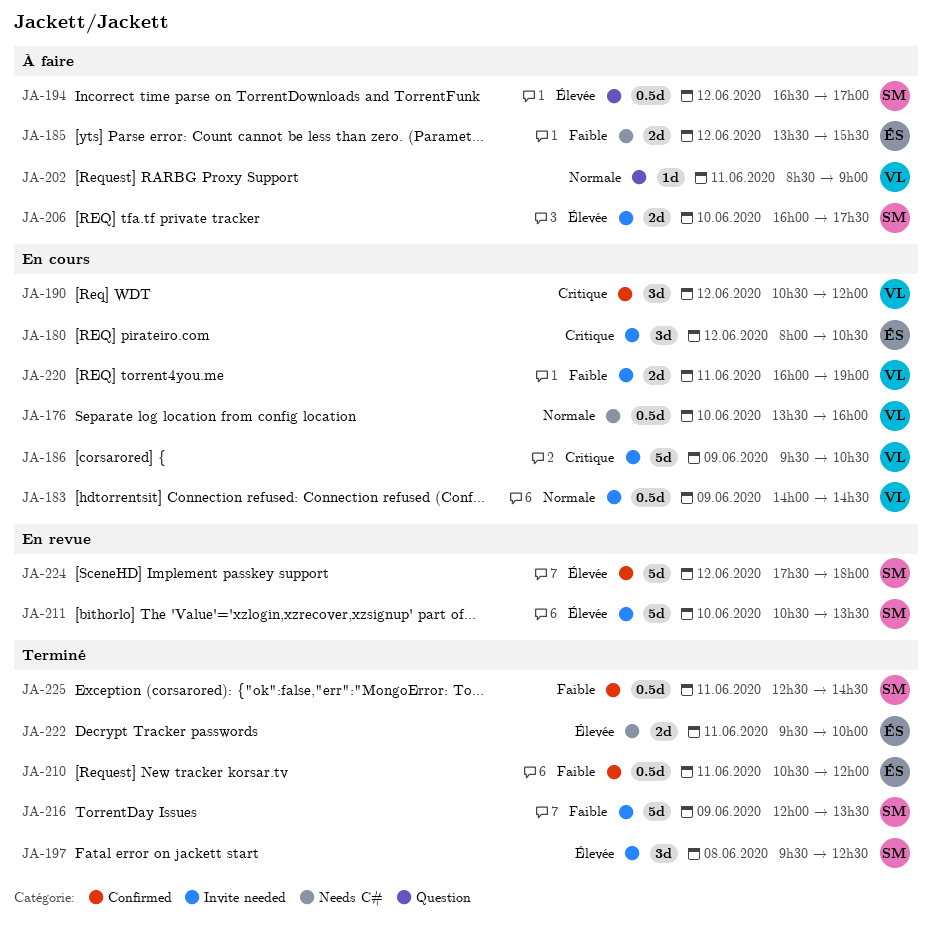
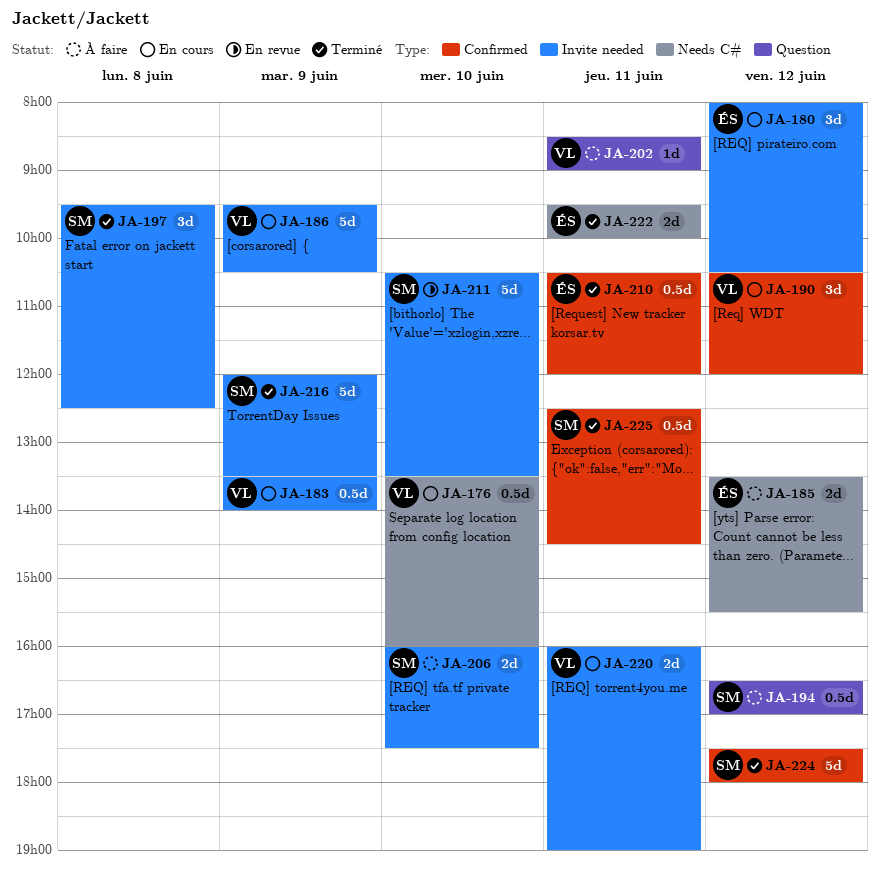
JA-183, begins: 14:00 -> 13:30
JA-183, ends: 14:30 -> 14:00
JA-224, status: En revue -> Terminé

